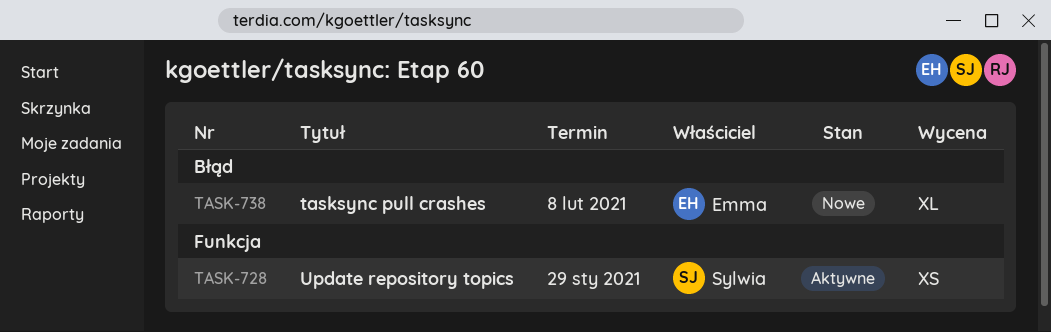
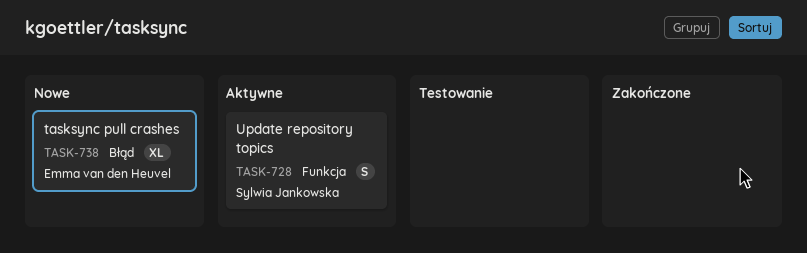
TASK-728, estimate: XS -> S

